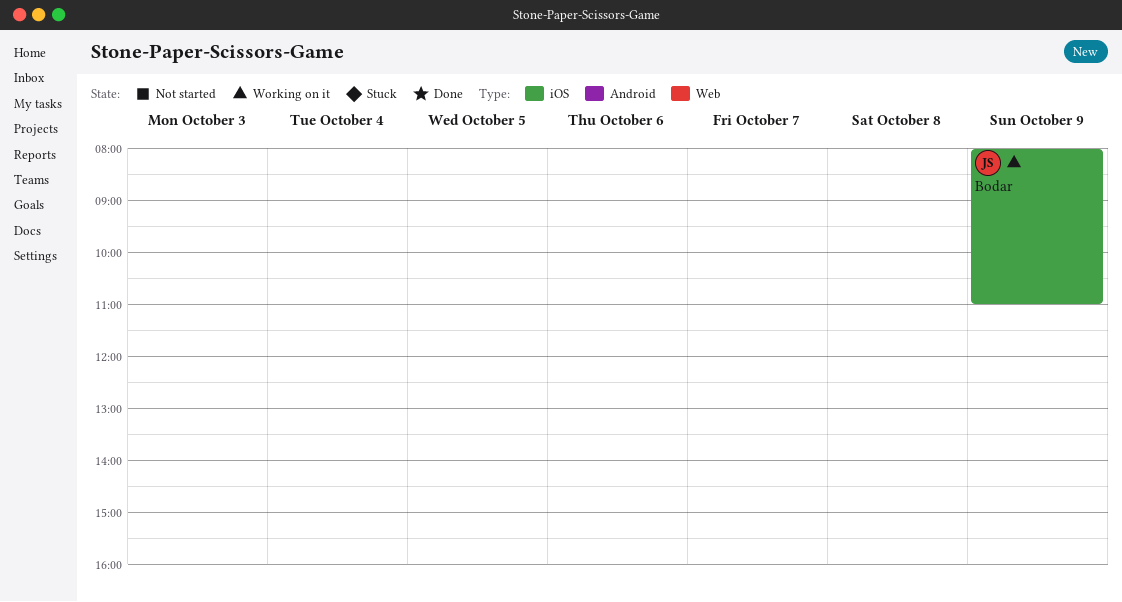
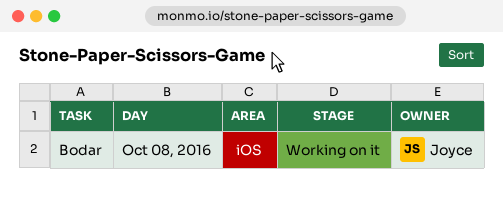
Bodar, day: Oct 9 -> Oct 8

